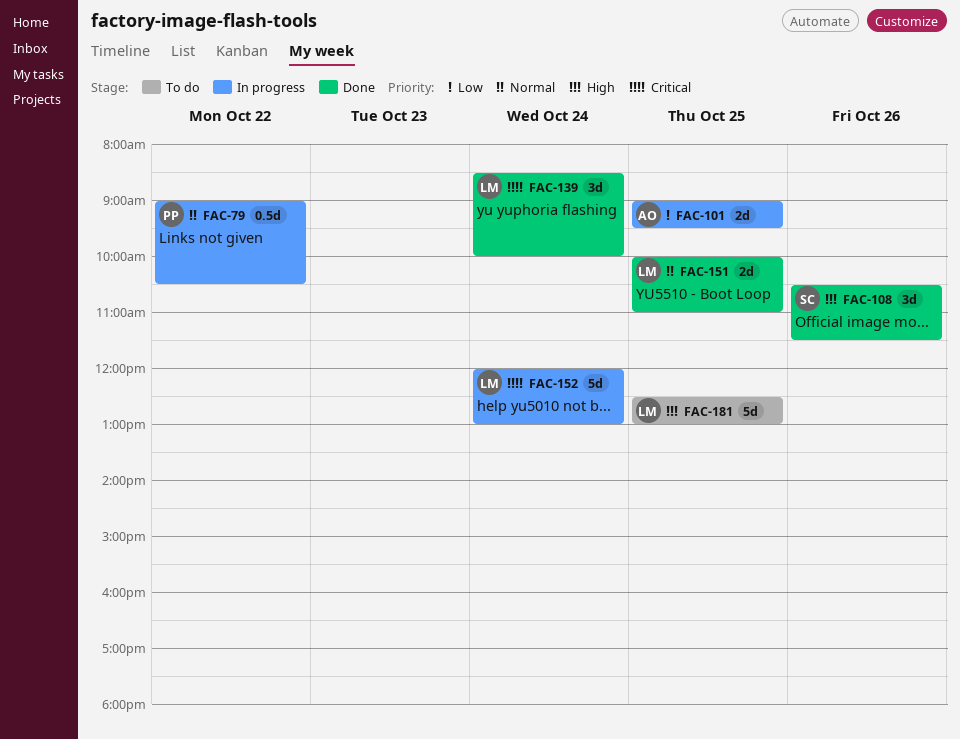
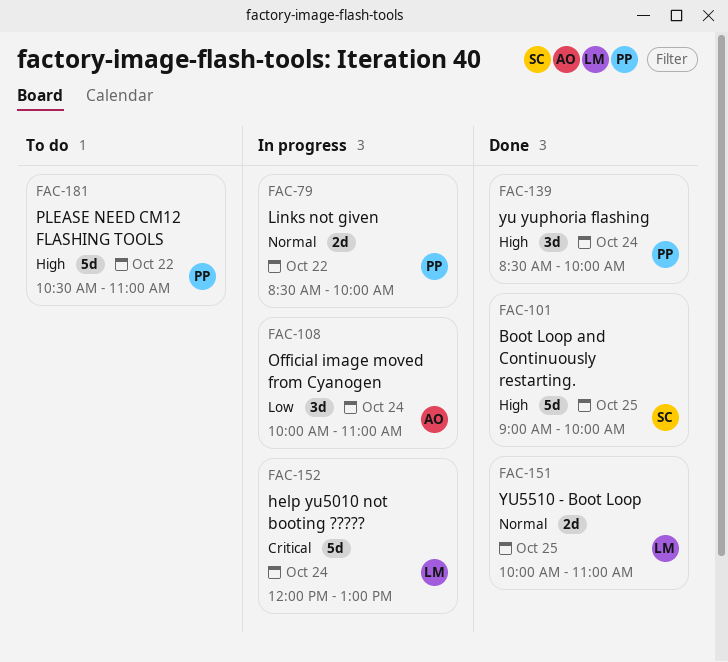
FAC-79, estimate: 0.5d -> 2d
FAC-79, begins: 09:00 -> 08:30
FAC-79, ends: 10:30 -> 10:00
FAC-101, status: In progress -> Done
FAC-101, owner: AO -> SC
FAC-101, priority: Low -> High
FAC-101, estimate: 2d -> 5d
FAC-101, ends: 09:30 -> 10:00
FAC-108, status: Done -> In progress
FAC-108, owner: SC -> AO
FAC-108, priority: High -> Low
FAC-108, day: Oct 26 -> Oct 24
FAC-108, begins: 10:30 -> 10:00
FAC-108, ends: 11:30 -> 11:00
FAC-139, owner: LM -> PP
FAC-139, priority: Critical -> High
FAC-181, owner: LM -> PP
FAC-181, day: Oct 25 -> Oct 22
FAC-181, begins: 12:30 -> 10:30
FAC-181, ends: 13:00 -> 11:00

